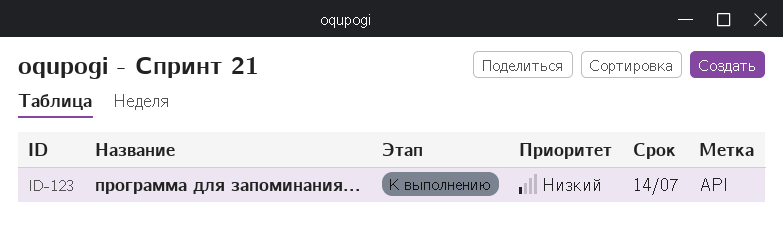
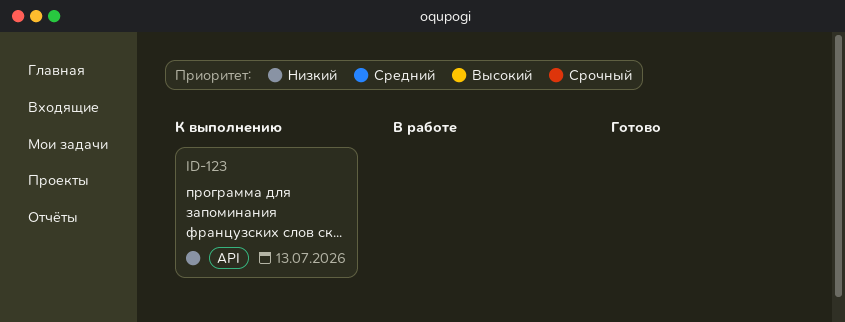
ID-123, due: Jul 14 -> Jul 13

